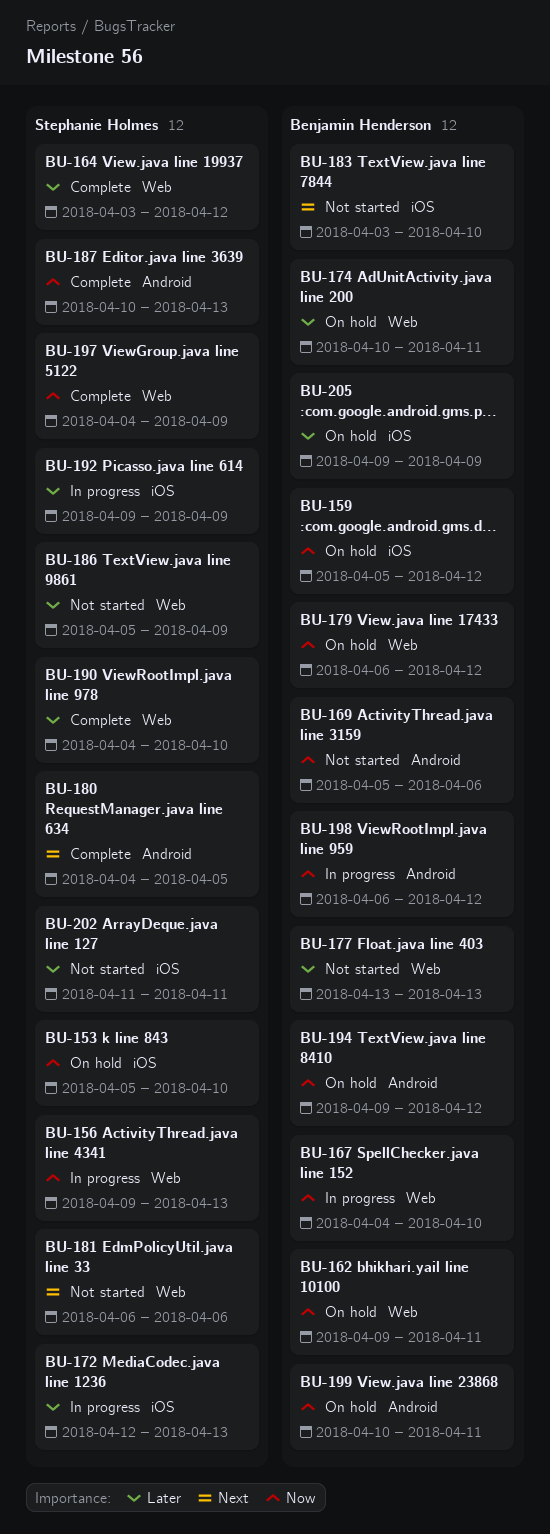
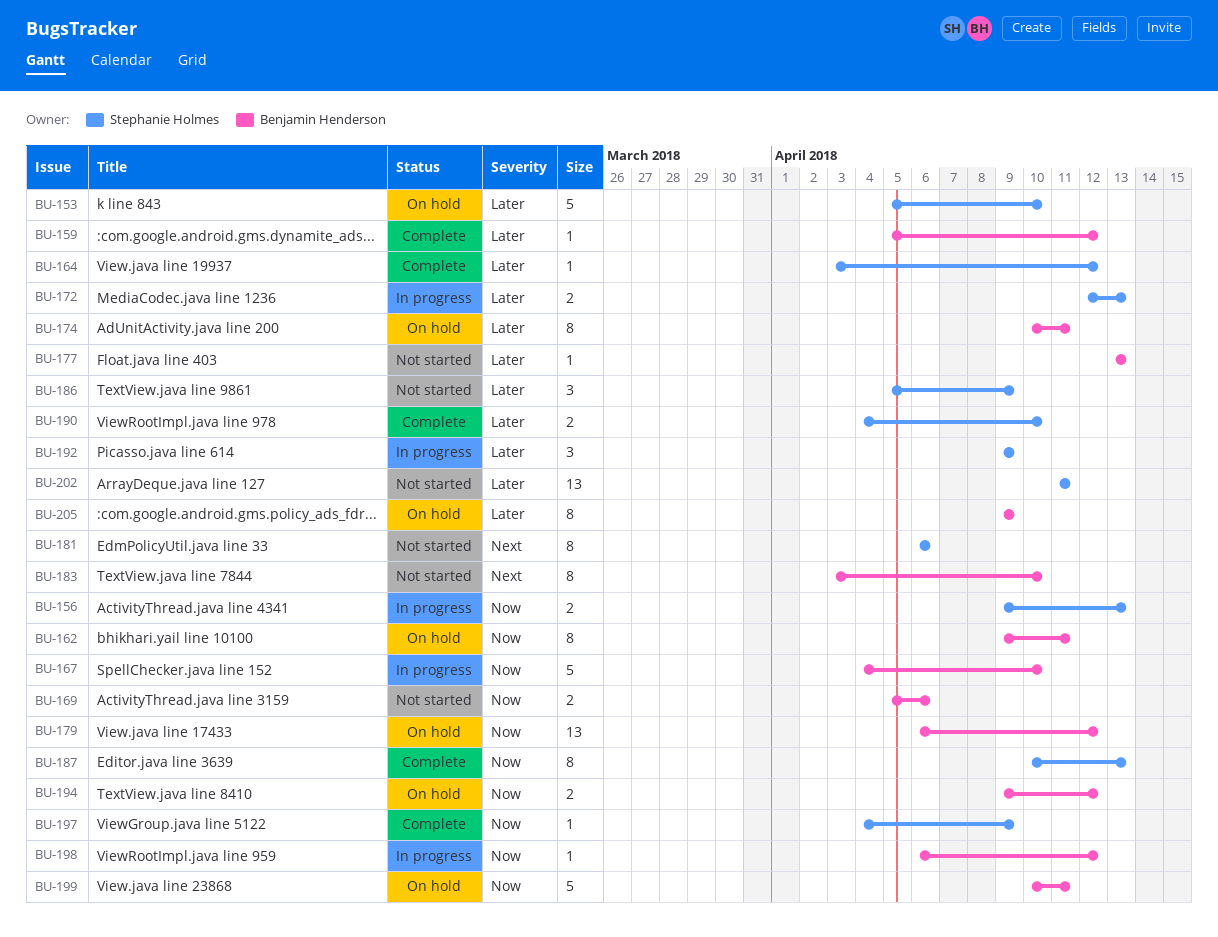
BU-153, priority: Now -> Later
BU-159, status: On hold -> Complete
BU-159, priority: Now -> Later
BU-180: present -> none

